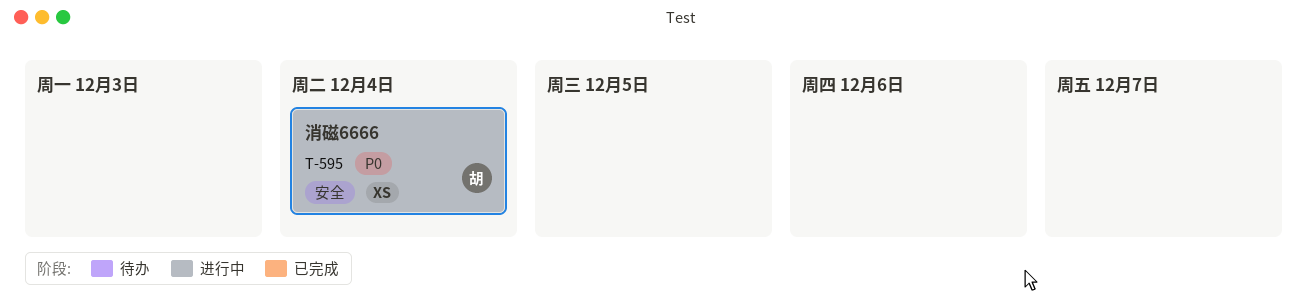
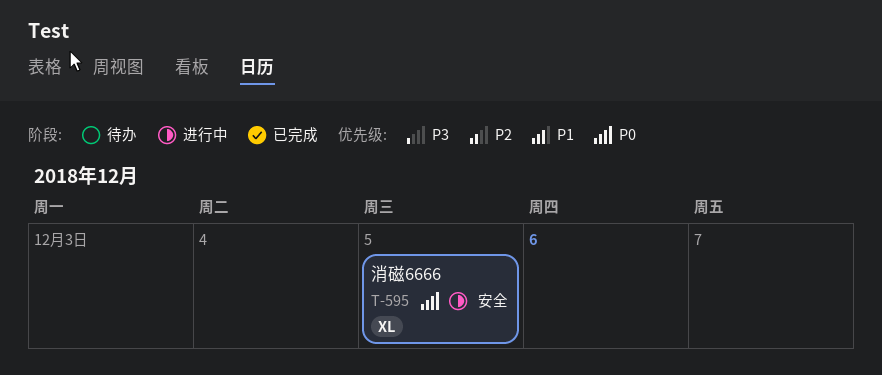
T-595, estimate: XS -> XL
T-595, due: Dec 4 -> Dec 5

